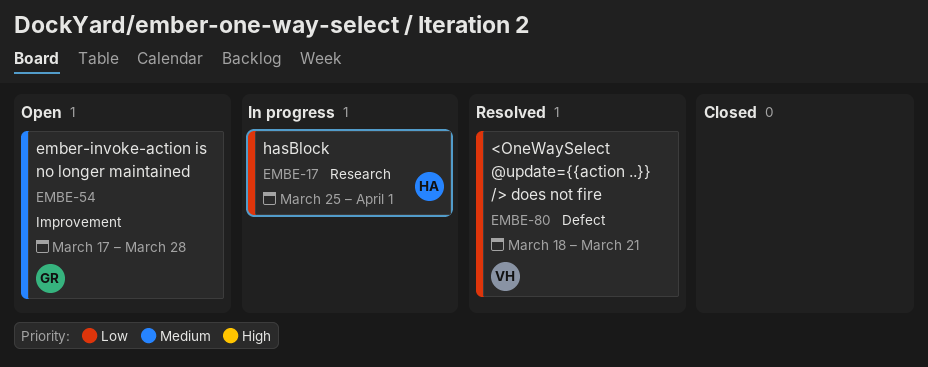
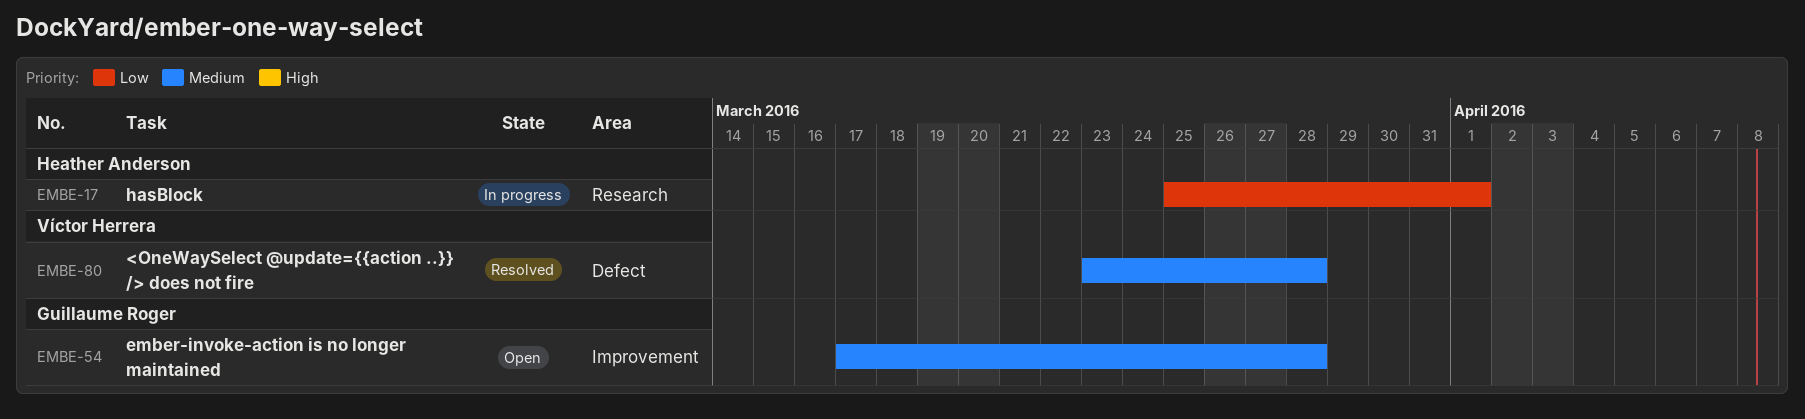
EMBE-80, priority: Low -> Medium
EMBE-80, start: Mar 18 -> Mar 23
EMBE-80, due: Mar 21 -> Mar 28

